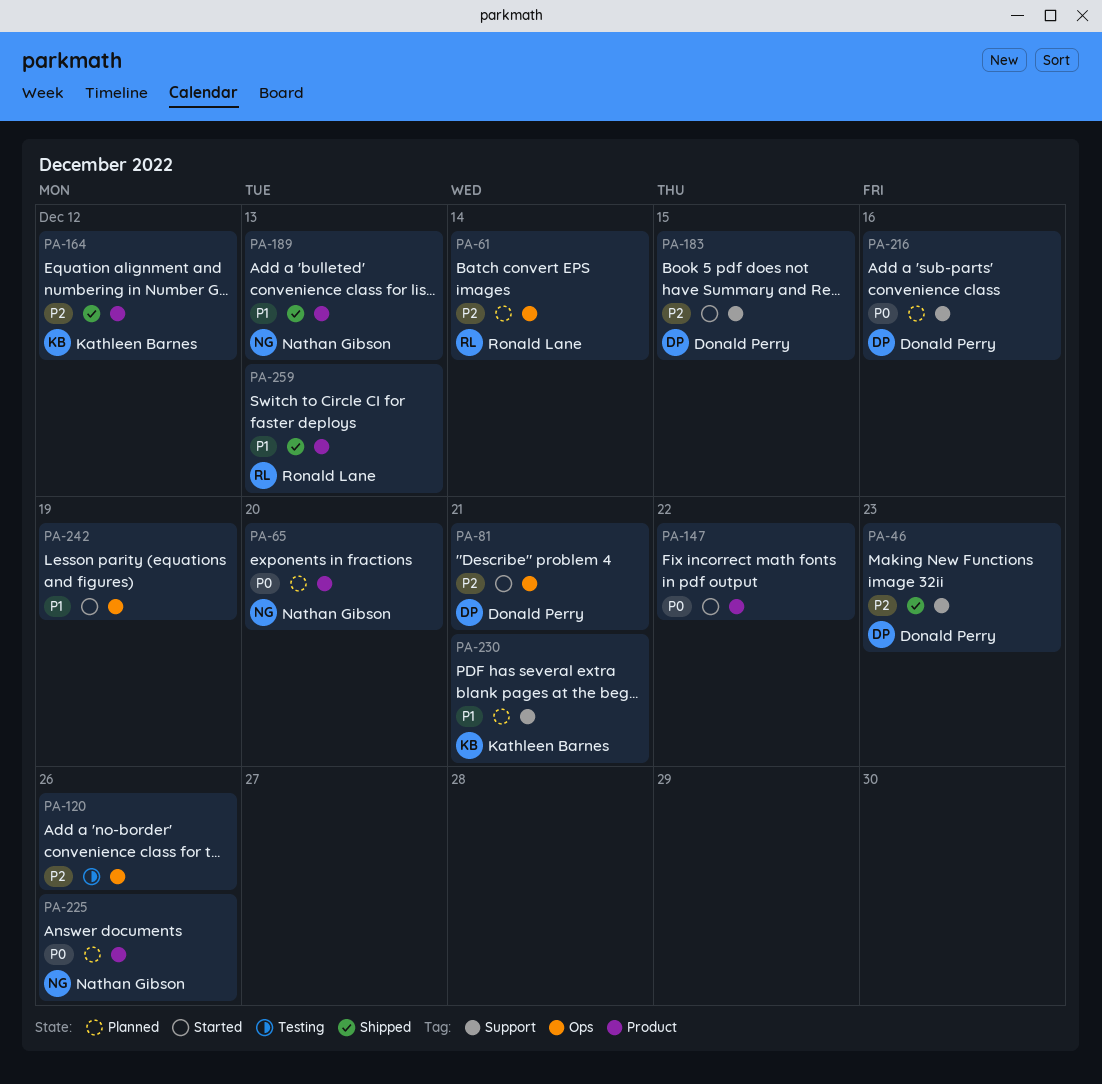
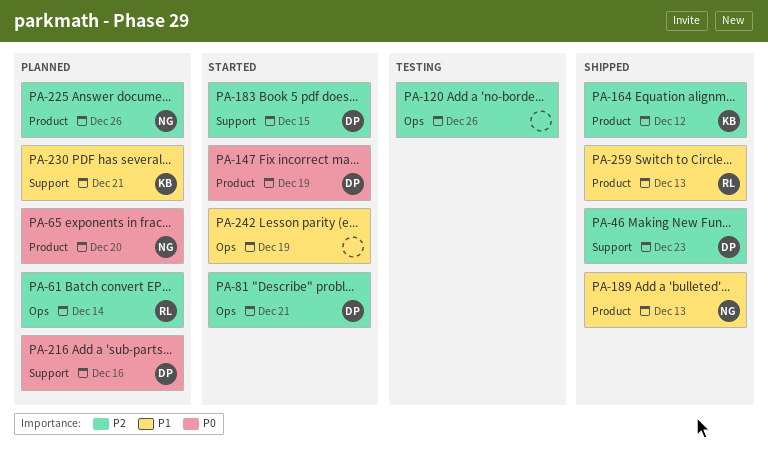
PA-147, owner: none -> Donald Perry
PA-147, due: Dec 22 -> Dec 19
PA-225, priority: P0 -> P2

